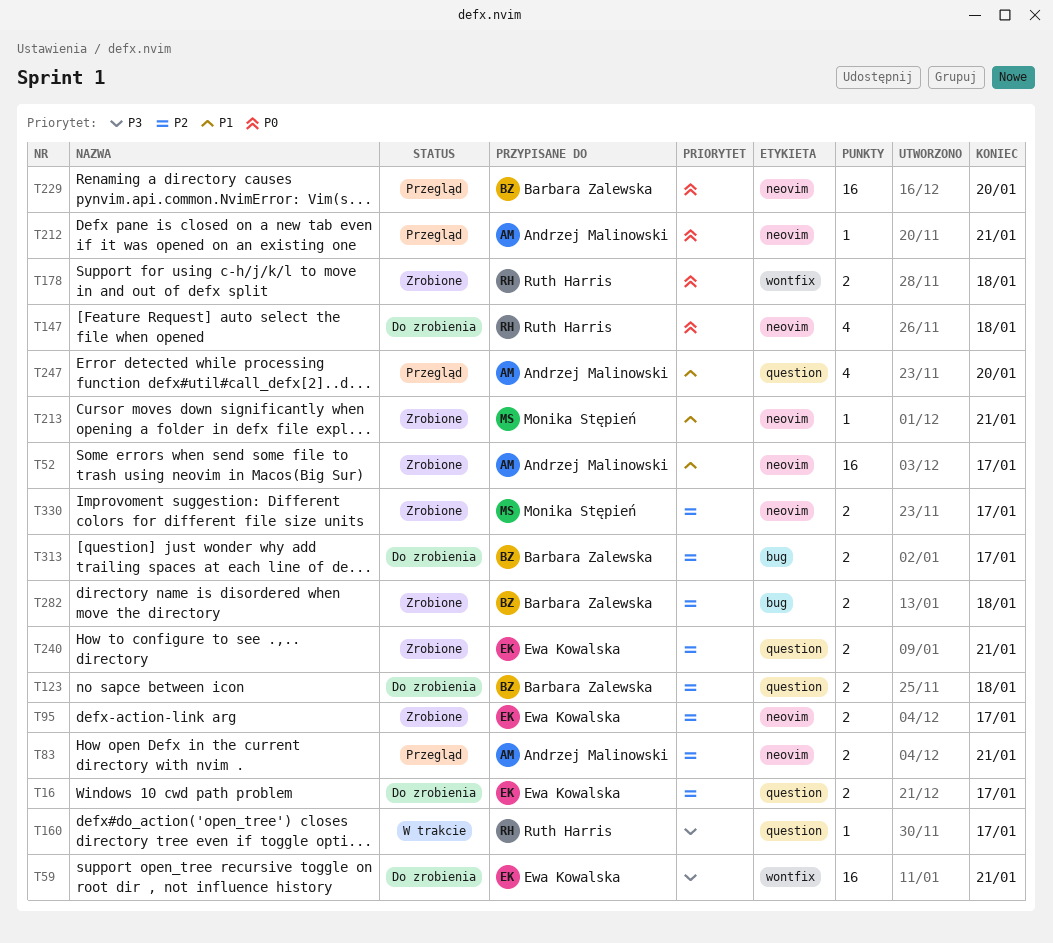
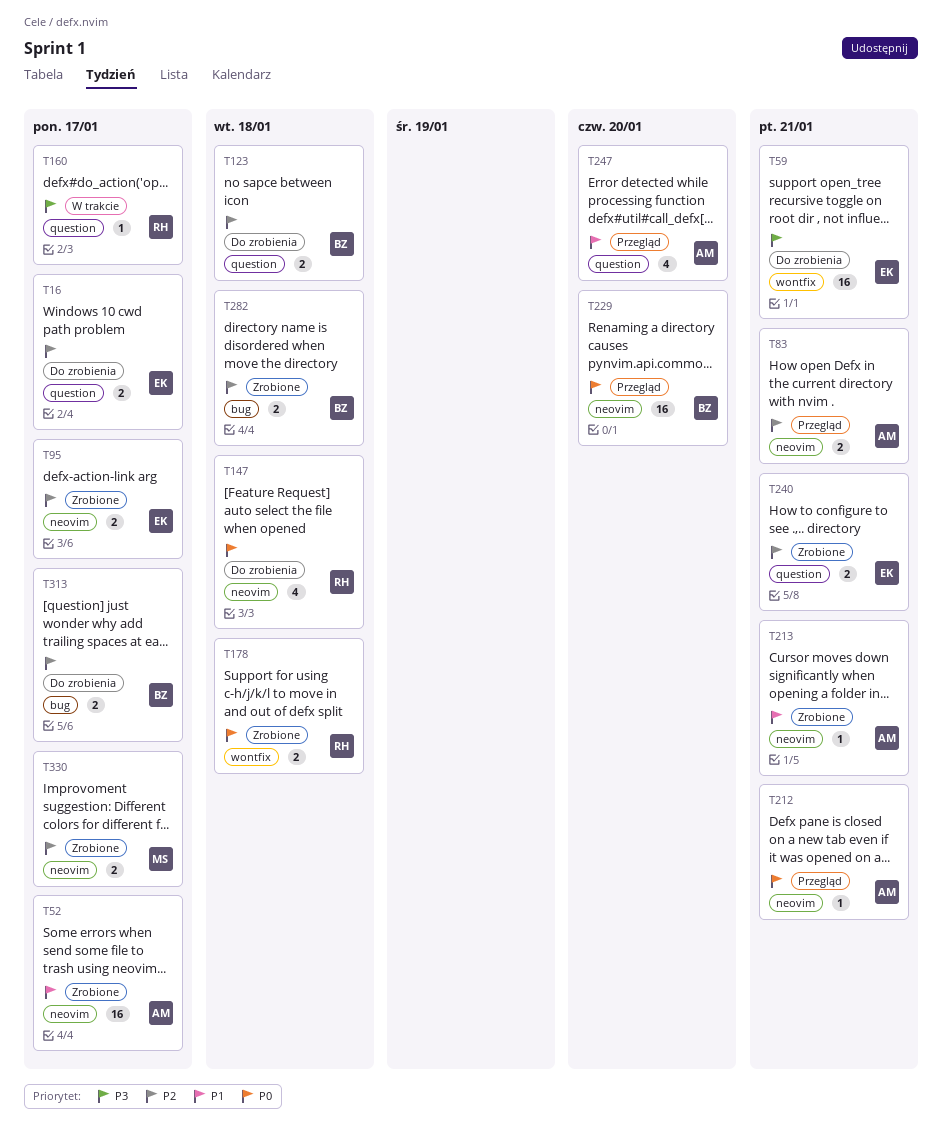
T213, owner: Monika Stępień -> Andrzej Malinowski

